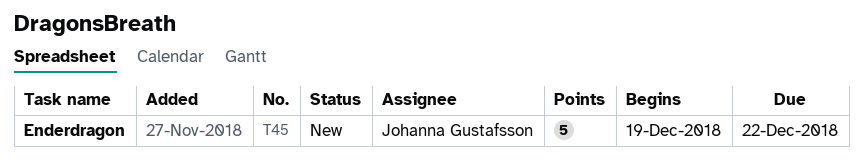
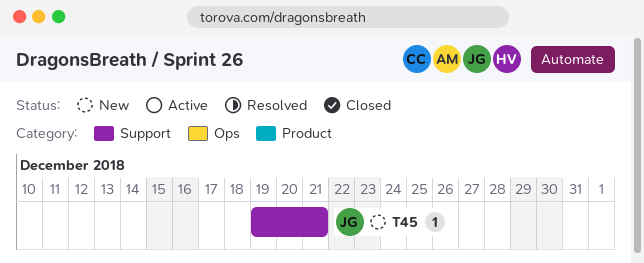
T45, estimate: 5 -> 1
T45, due: Dec 22 -> Dec 21

